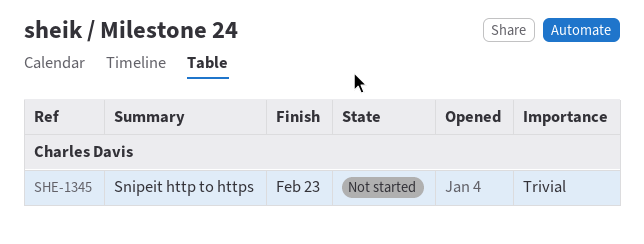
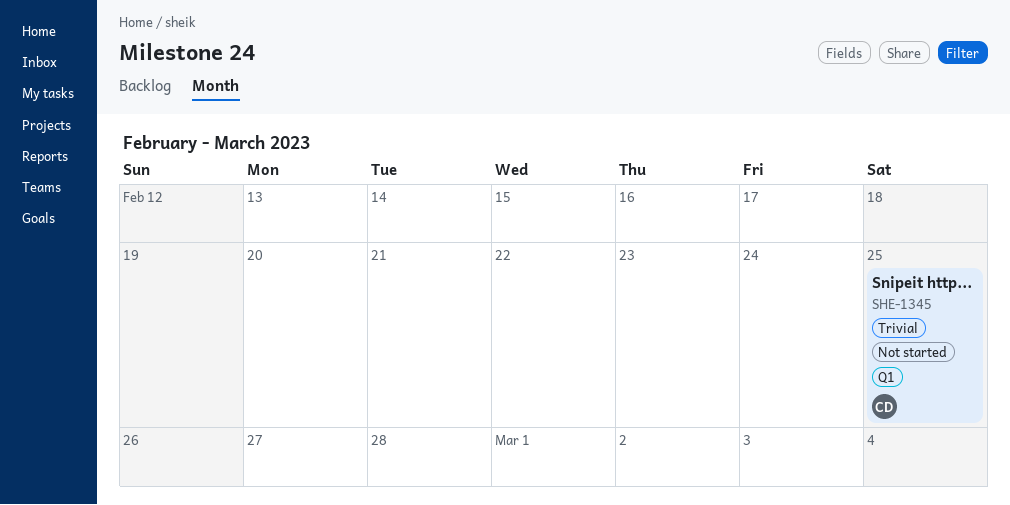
SHE-1345, due: Feb 23 -> Feb 25

